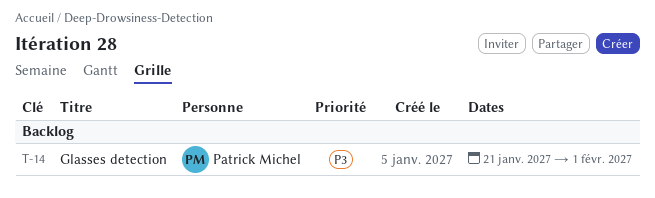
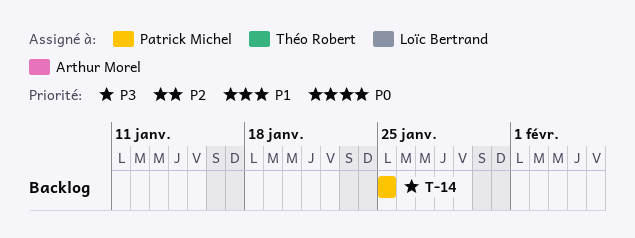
T-14, start: Jan 21 -> Jan 25
T-14, due: Feb 1 -> Jan 25

